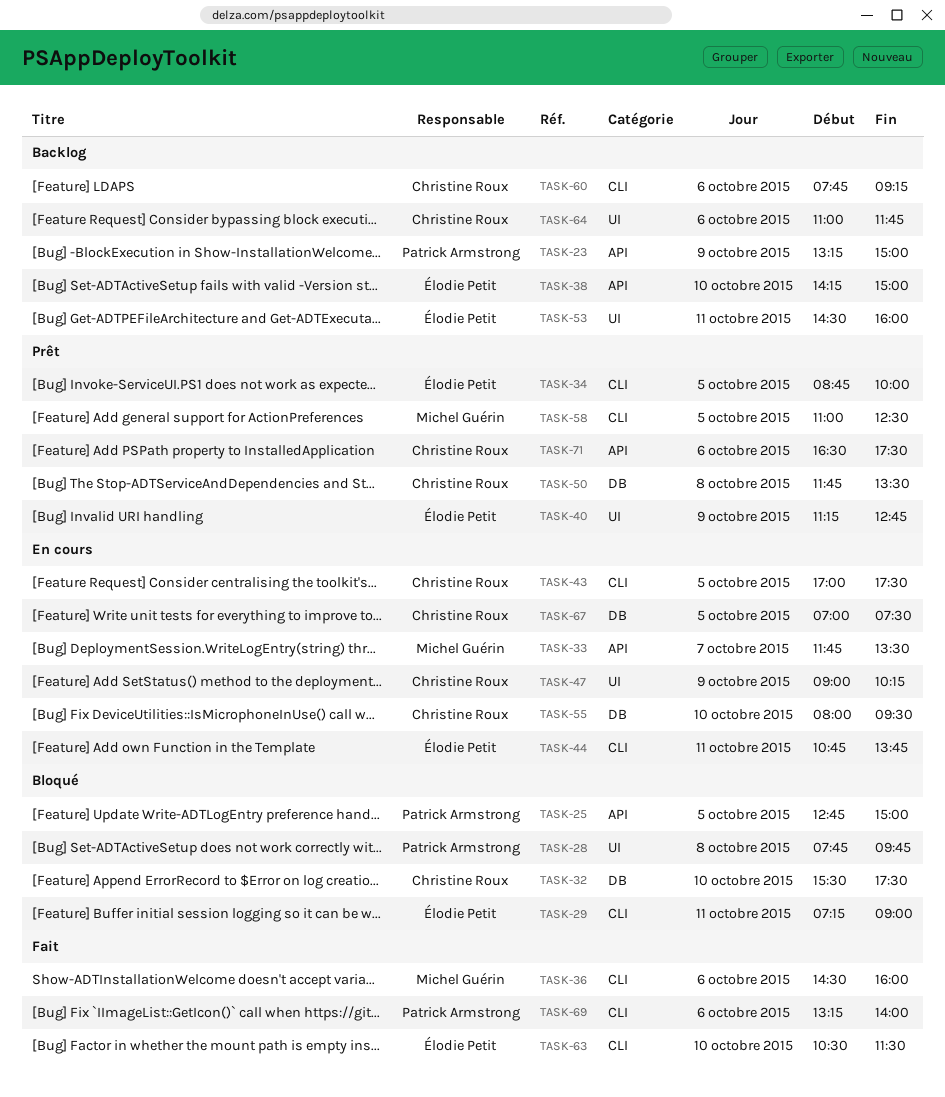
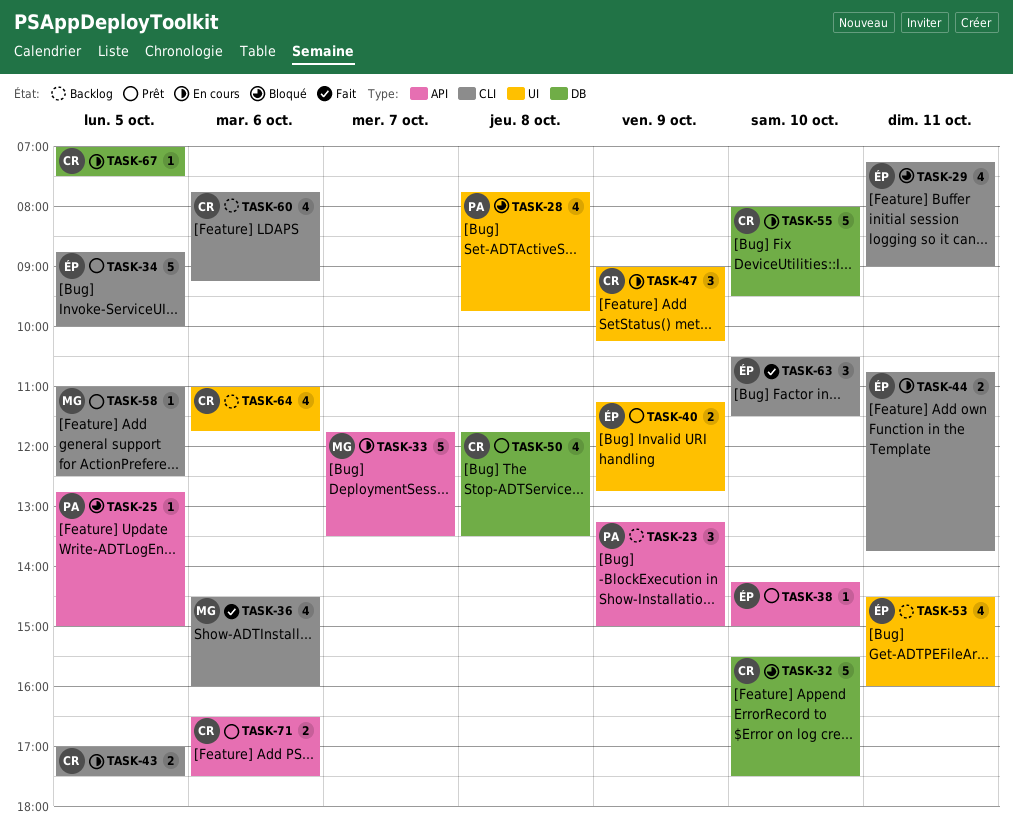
TASK-38, status: Backlog -> Prêt
TASK-69: present -> none

